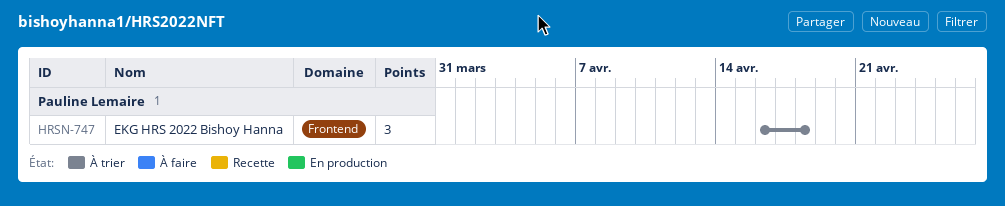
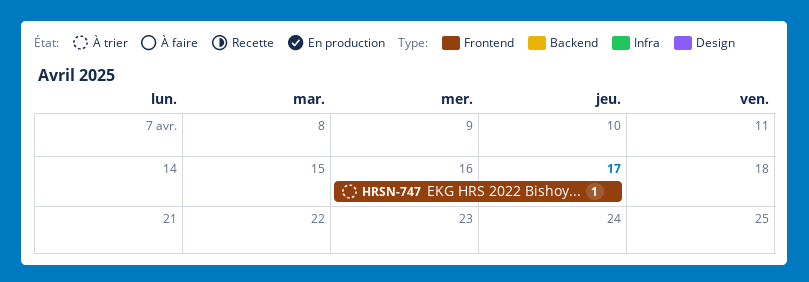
HRSN-747, estimate: 3 -> 1
HRSN-747, due: Apr 18 -> Apr 17

